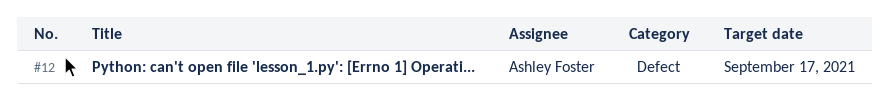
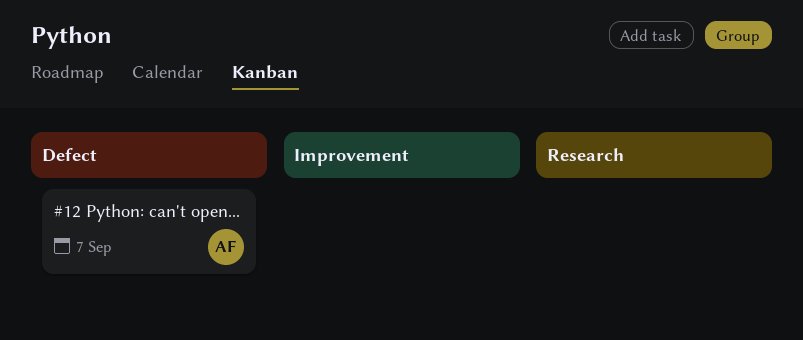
#12, due: Sep 17 -> Sep 7

